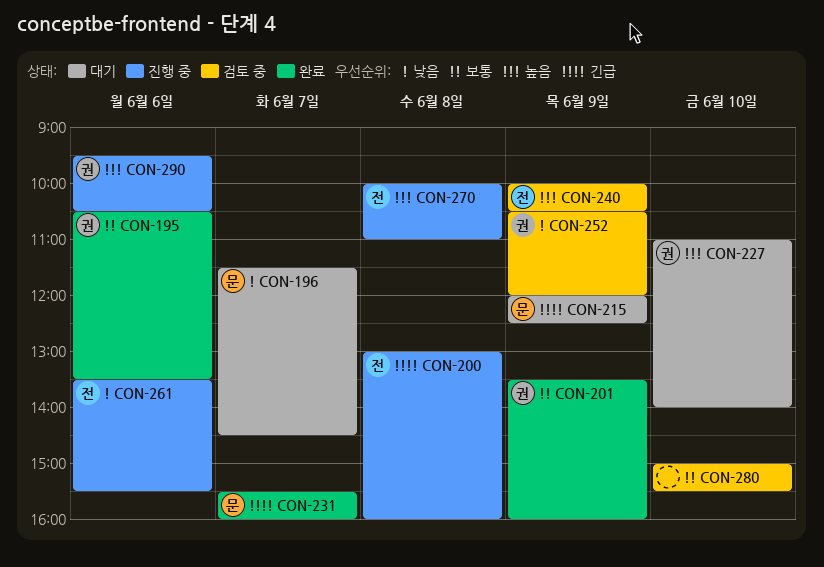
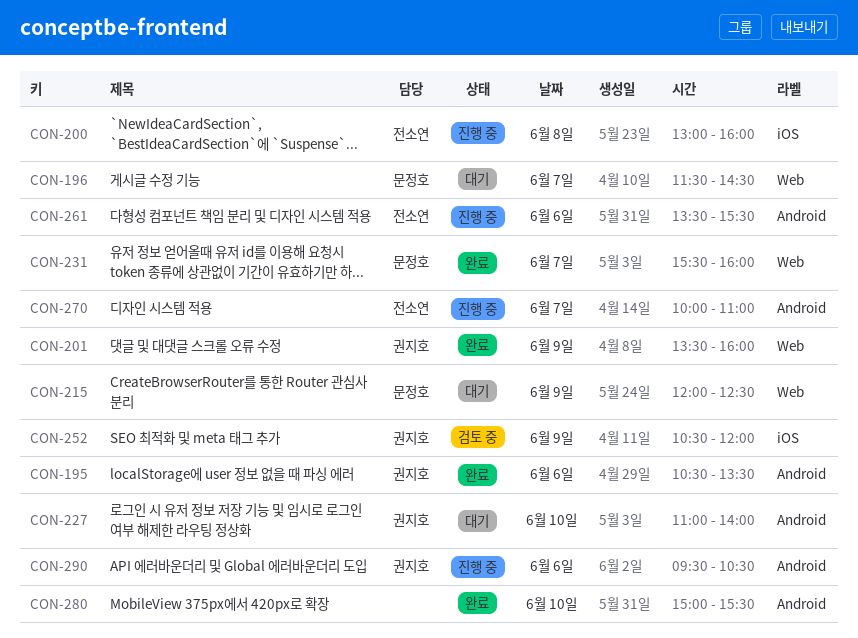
CON-240: present -> none
CON-270, day: Jun 8 -> Jun 7
CON-280, status: 검토 중 -> 완료

